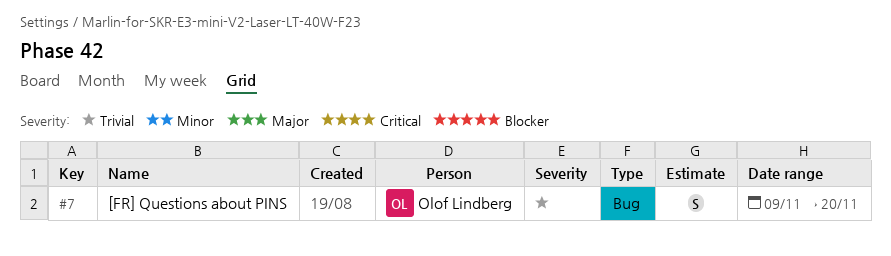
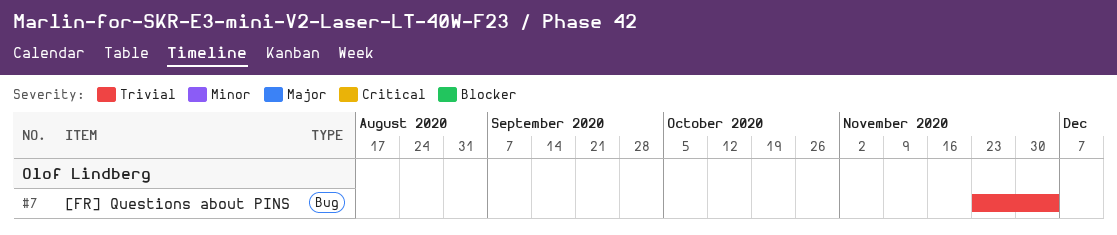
#7, start: Nov 9 -> Nov 23
#7, due: Nov 20 -> Dec 4

